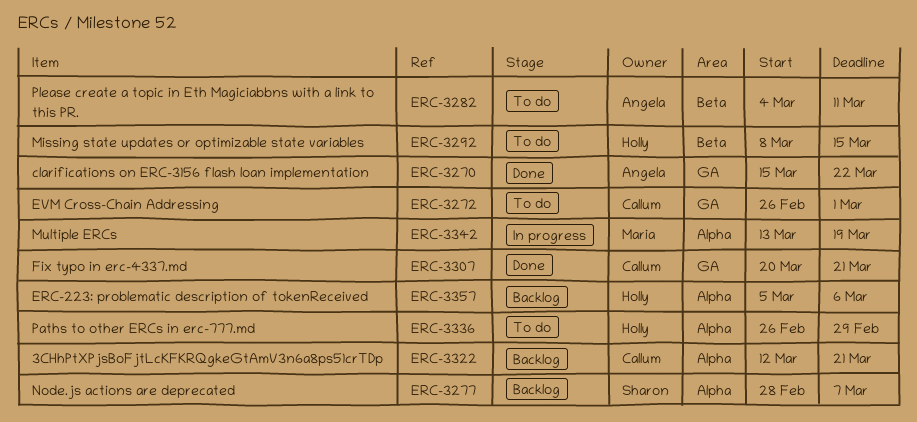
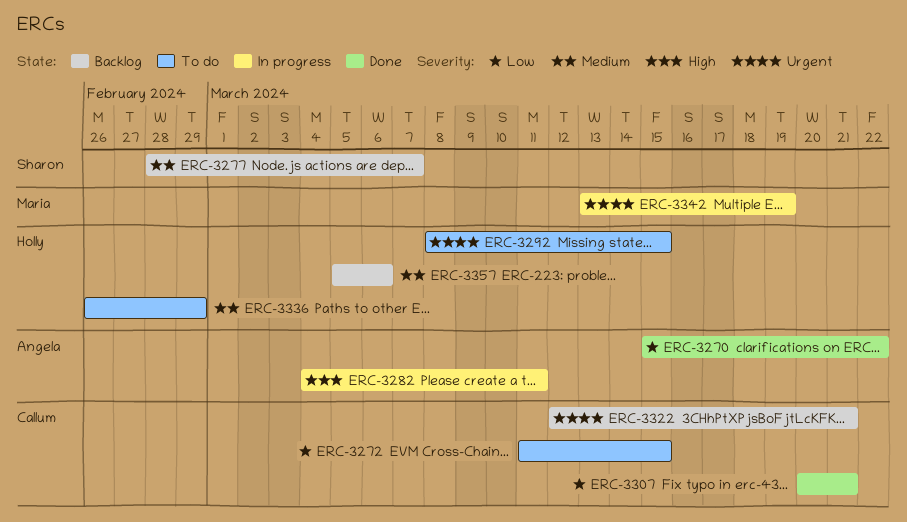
ERC-3272, start: Feb 26 -> Mar 11
ERC-3272, due: Mar 1 -> Mar 15
ERC-3282, status: To do -> In progress

